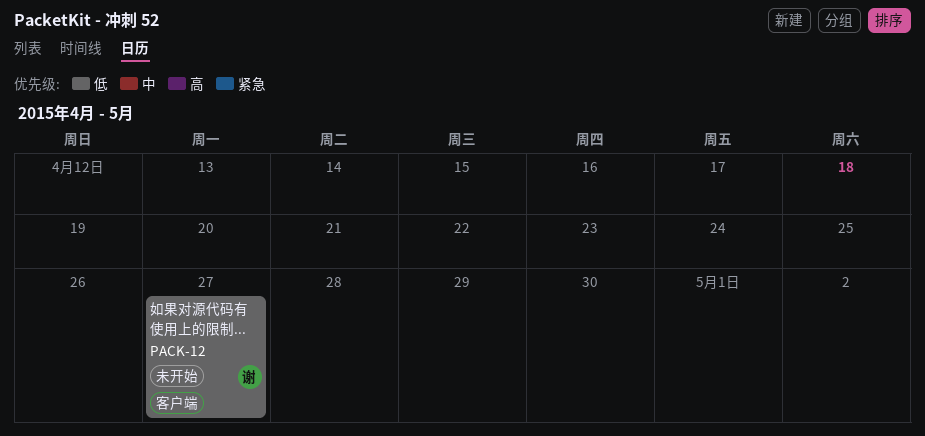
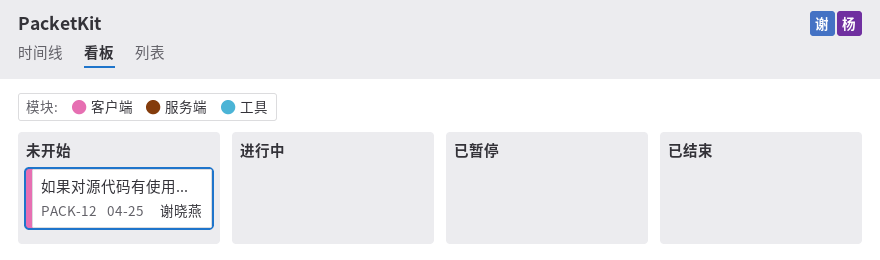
PACK-12, due: Apr 27 -> Apr 25

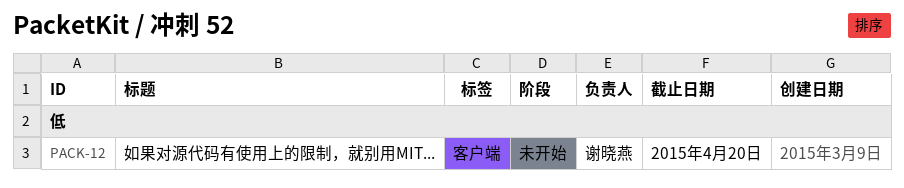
PACK-12, due: Apr 25 -> Apr 20

